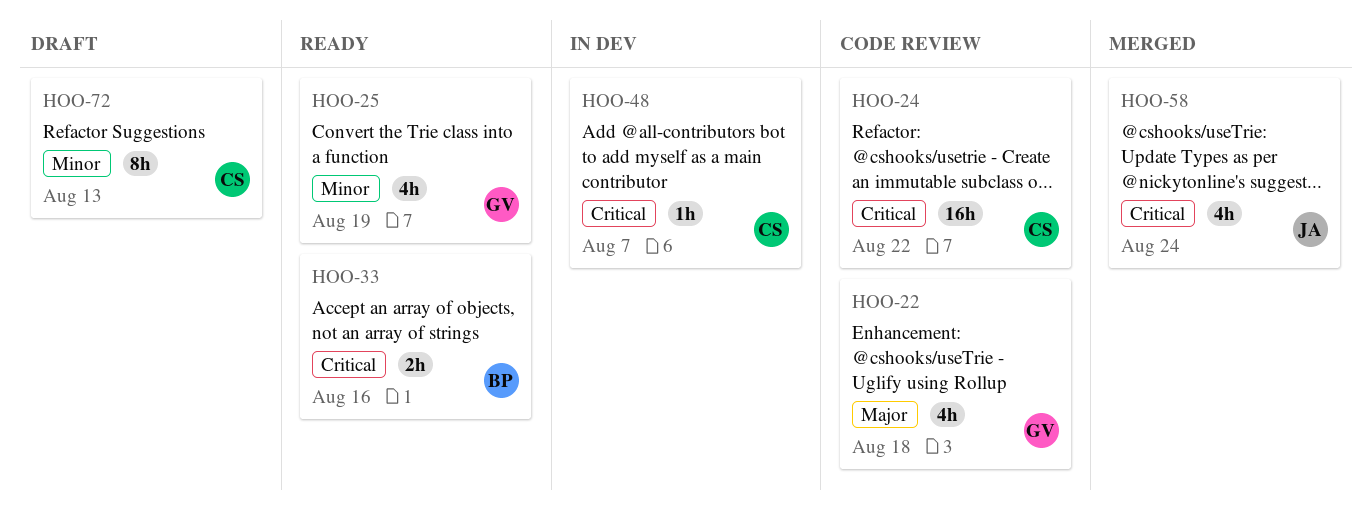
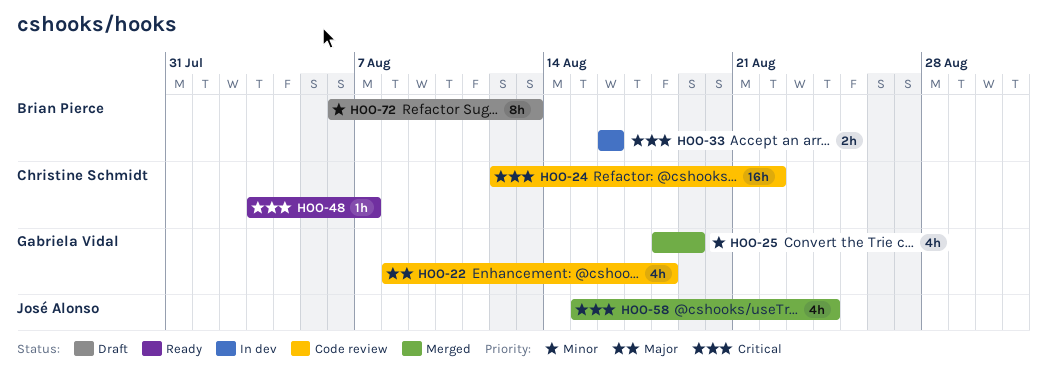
HOO-25, status: Ready -> Merged
HOO-33, status: Ready -> In dev
HOO-48, status: In dev -> Ready
HOO-72, owner: Christine Schmidt -> Brian Pierce

